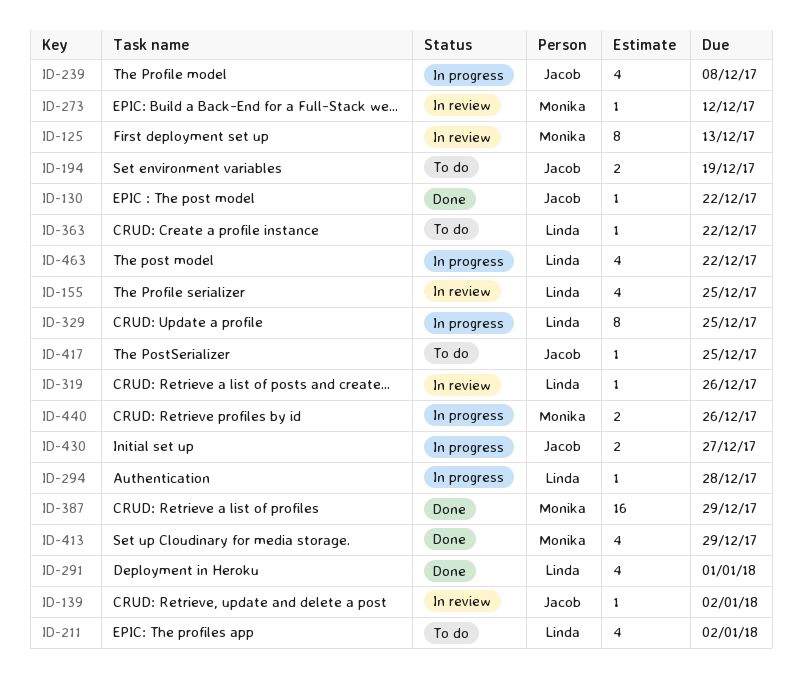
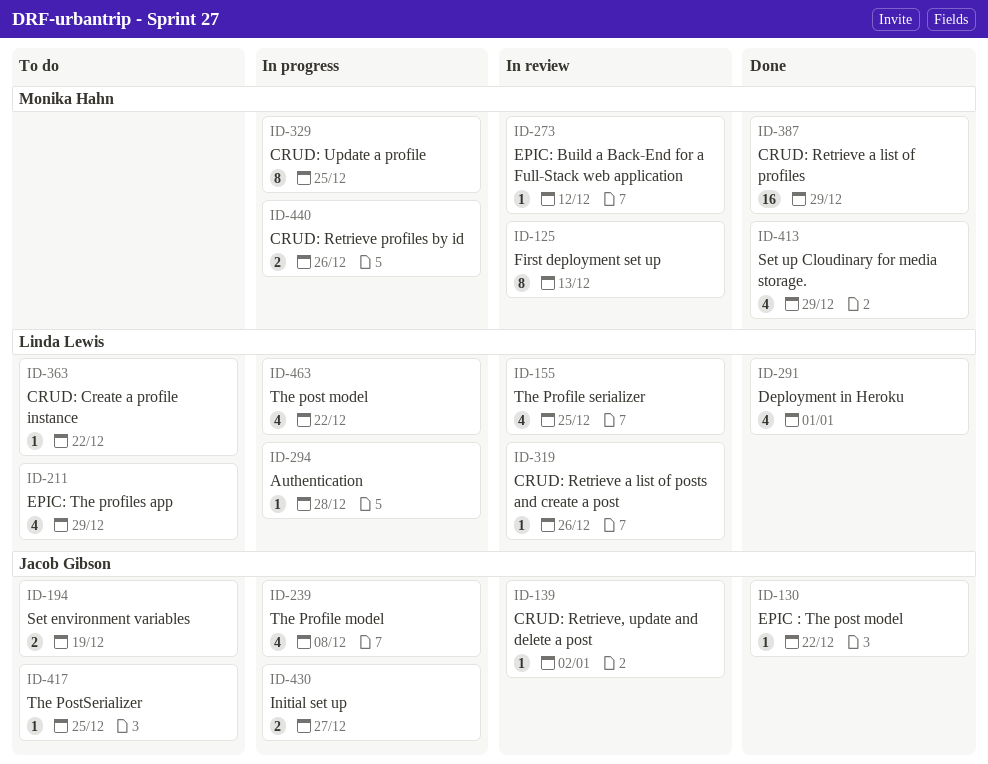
ID-211, due: Jan 2 -> Dec 29
ID-329, owner: Linda Lewis -> Monika Hahn

